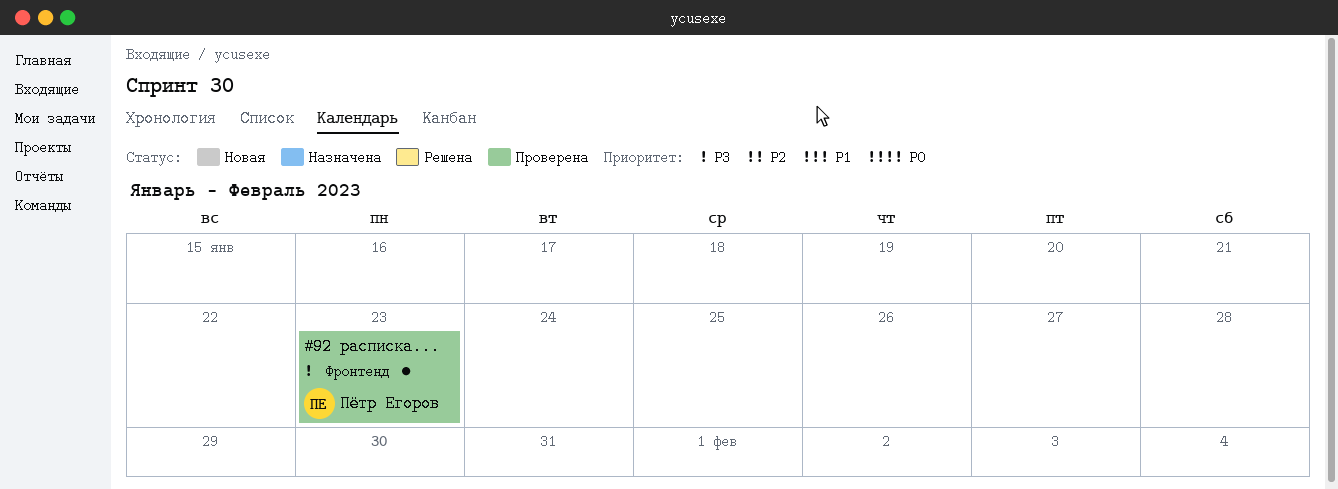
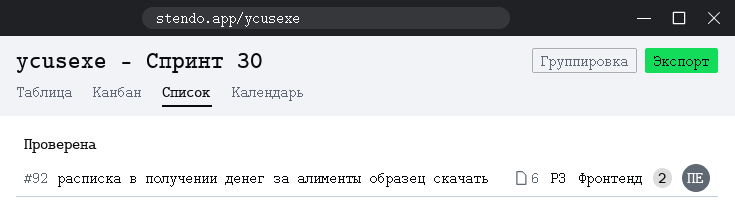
#92, estimate: 1 -> 2

